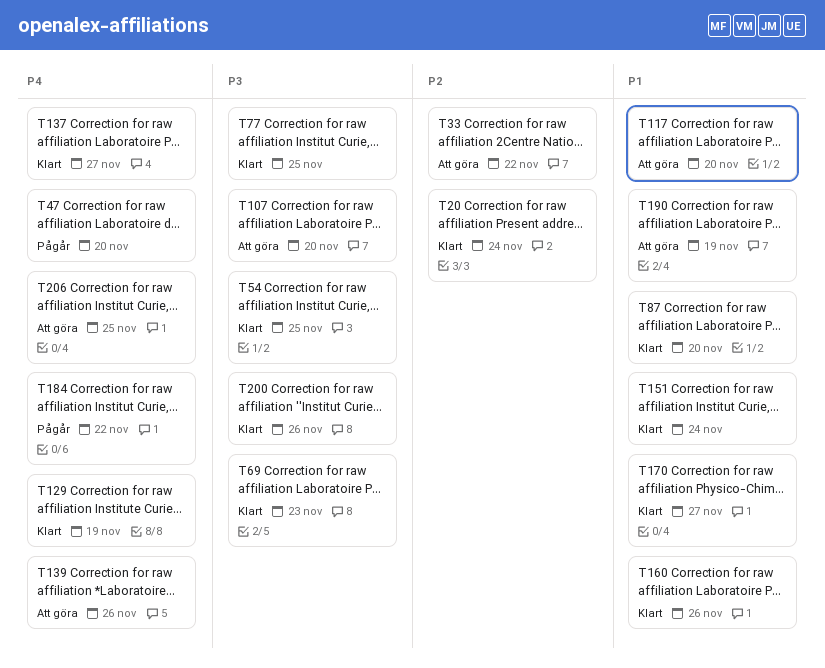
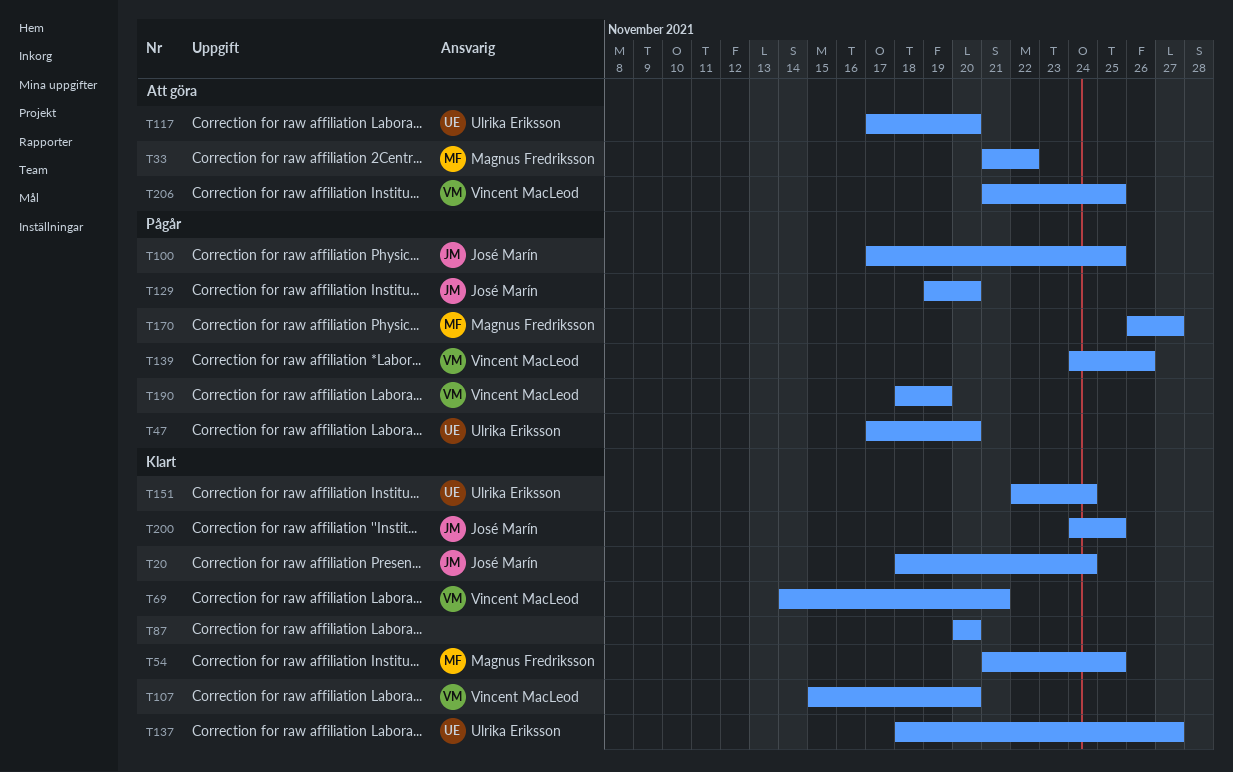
T69, due: Nov 23 -> Nov 21
T77: present -> none
T100: none -> present
T107, status: Att göra -> Klart
T129, status: Klart -> Pågår
T129, due: Nov 19 -> Nov 20
T139, status: Att göra -> Pågår
T160: present -> none
T170, status: Klart -> Pågår
T184: present -> none
T190, status: Att göra -> Pågår
T200, due: Nov 26 -> Nov 25

